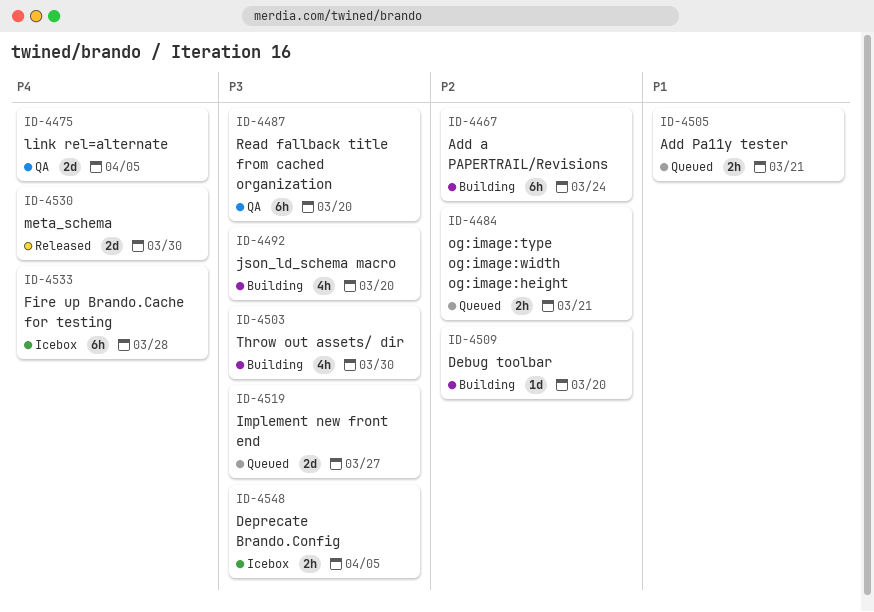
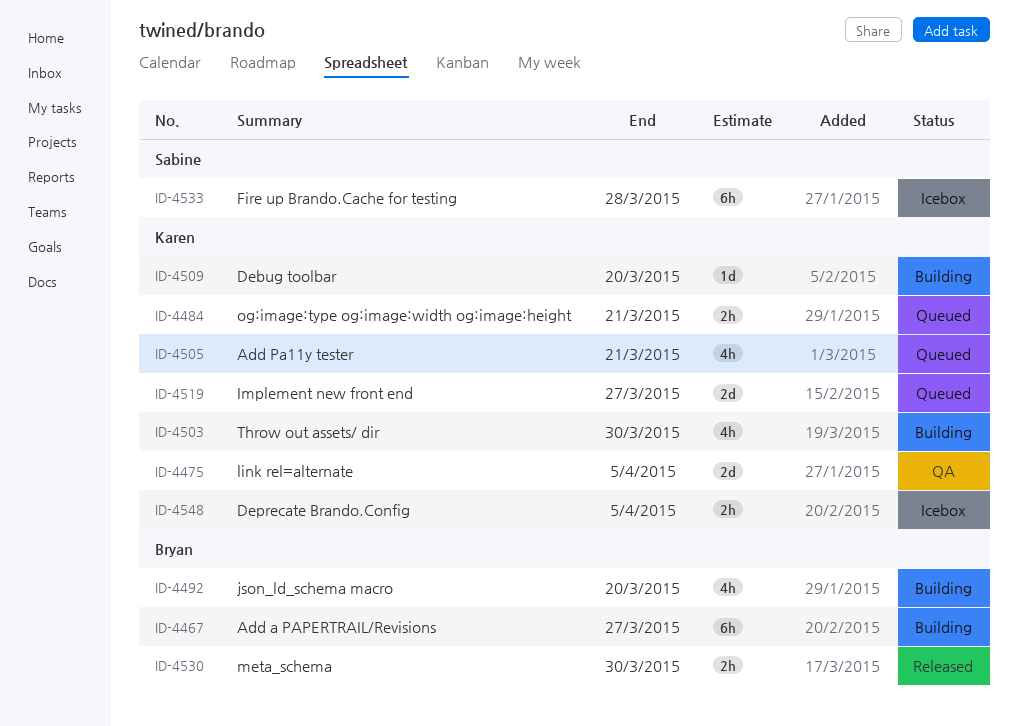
ID-4467, due: Mar 24 -> Mar 27
ID-4487: present -> none
ID-4505, estimate: 2h -> 4h
ID-4530, estimate: 2d -> 2h

